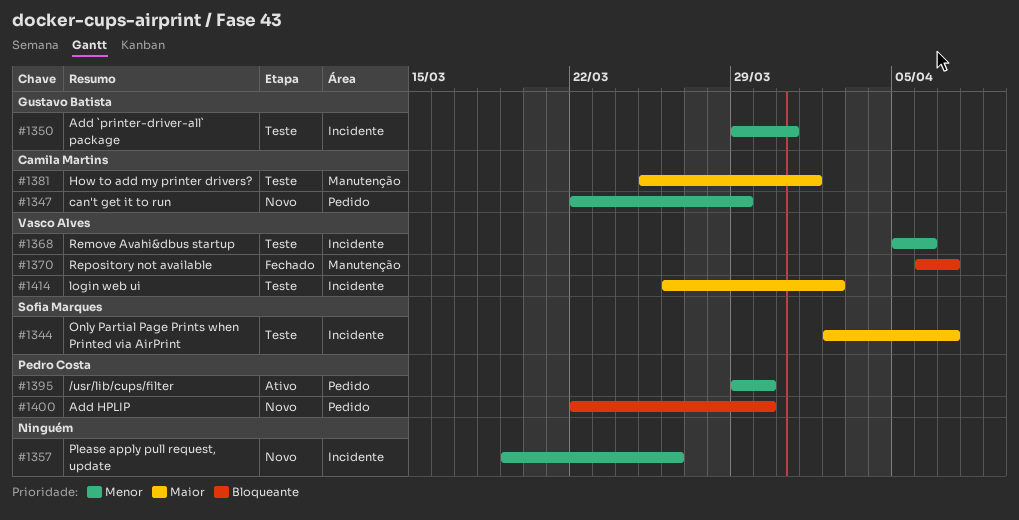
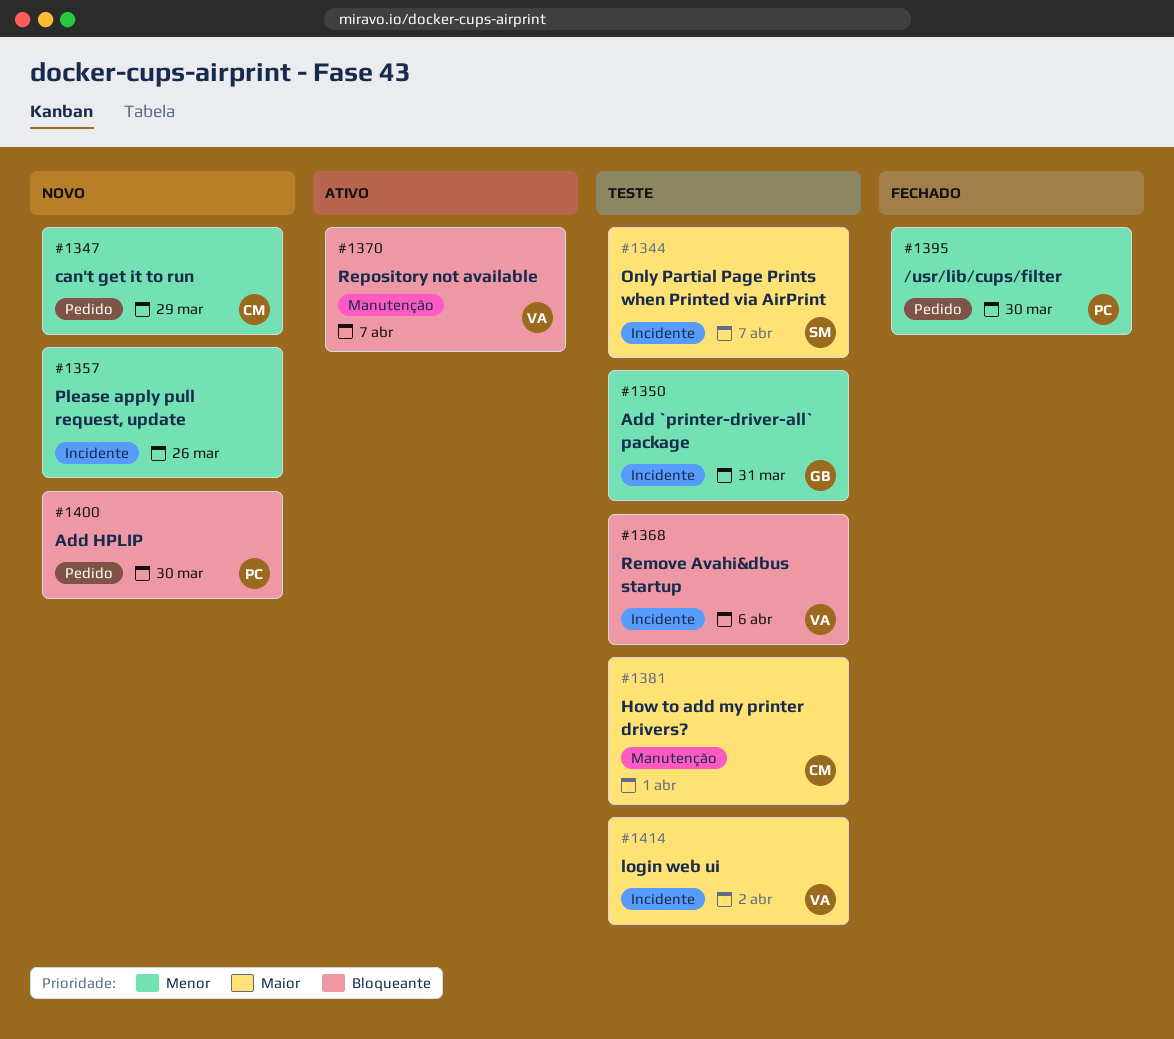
#1368, priority: Menor -> Bloqueante
#1370, status: Fechado -> Ativo
#1395, status: Ativo -> Fechado

